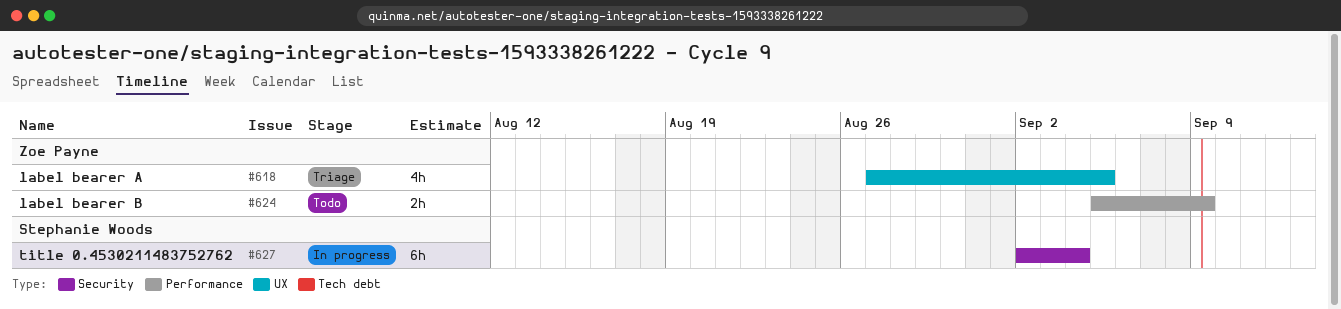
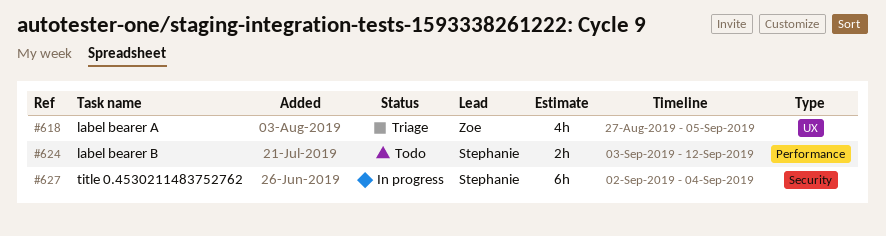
#624, owner: Zoe Payne -> Stephanie Woods
#624, start: Sep 5 -> Sep 3
#624, due: Sep 9 -> Sep 12

